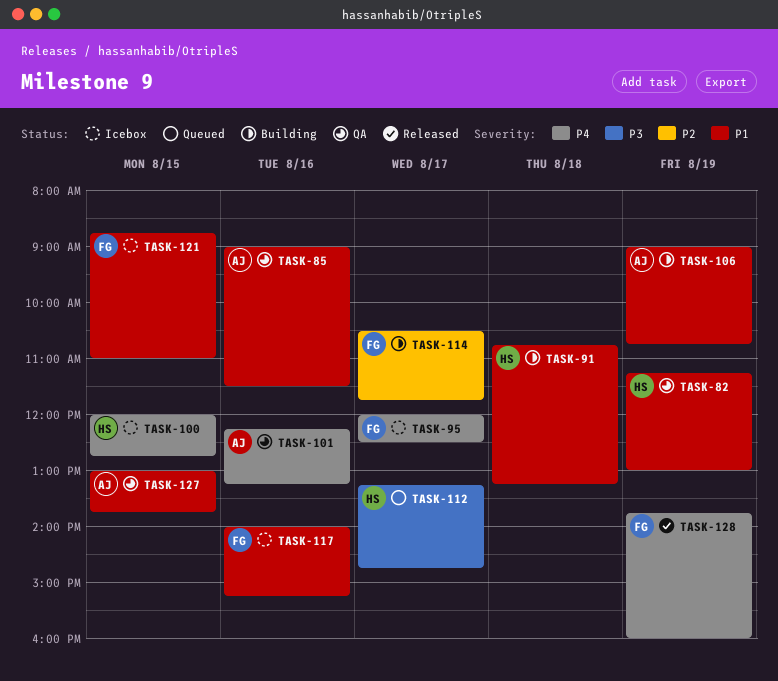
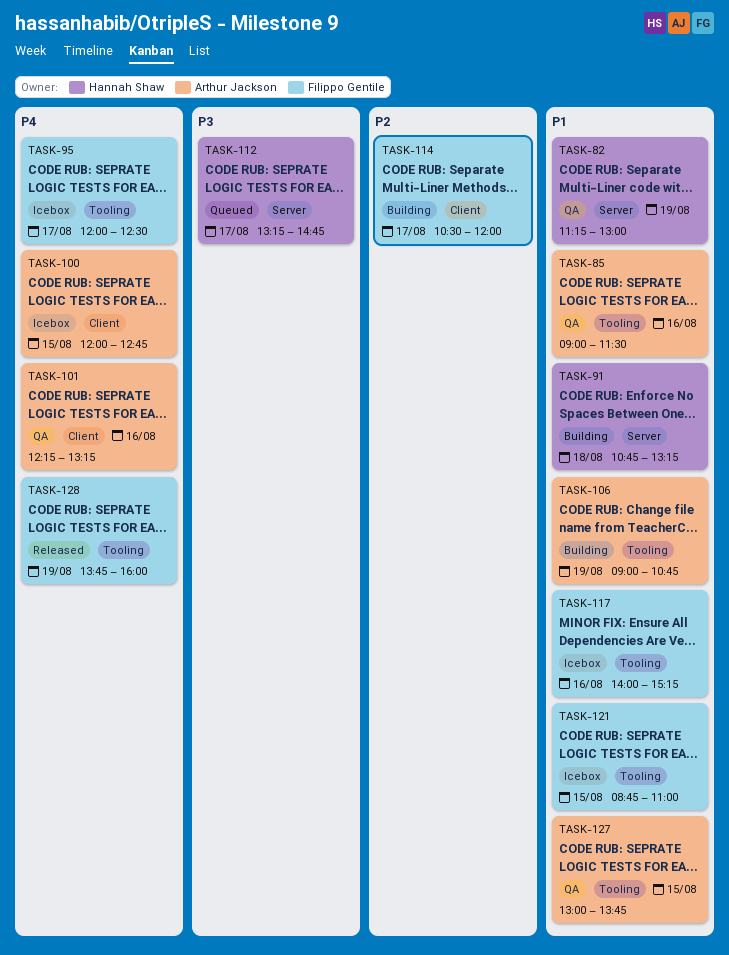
TASK-100, owner: Hannah Shaw -> Arthur Jackson
TASK-114, ends: 11:45 -> 12:00

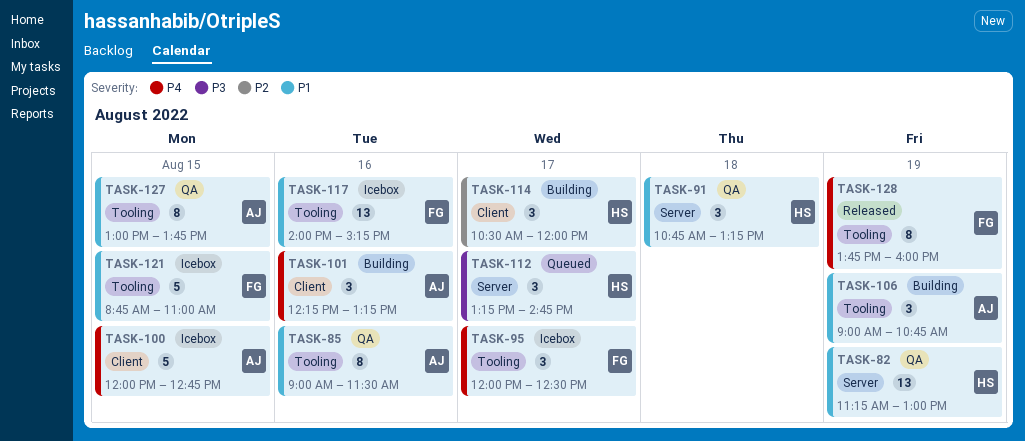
TASK-91, status: Building -> QA
TASK-101, status: QA -> Building
TASK-114, owner: Filippo Gentile -> Hannah Shaw

